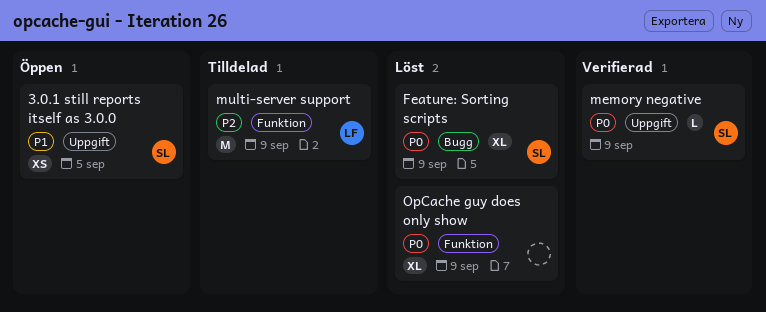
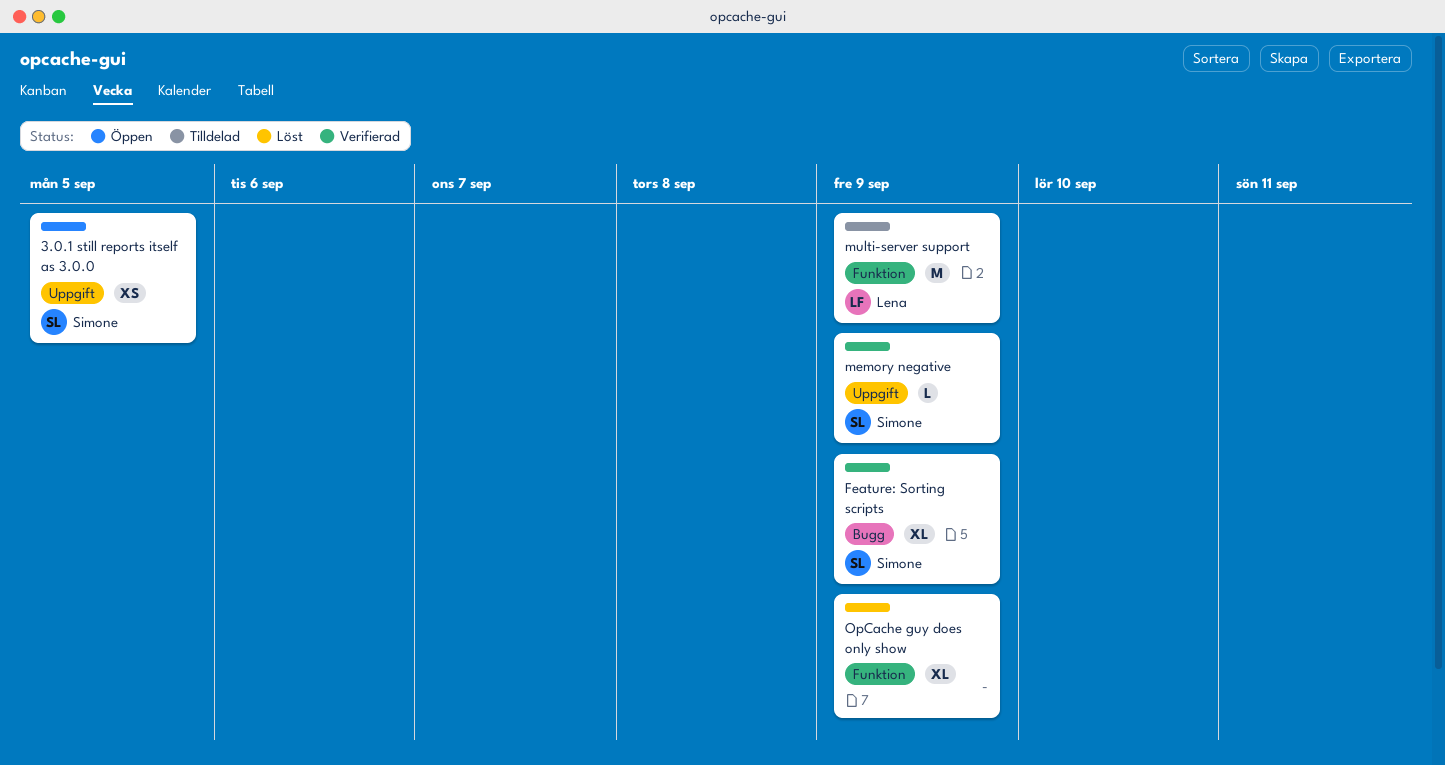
Feature: Sorting scripts, status: Löst -> Verifierad

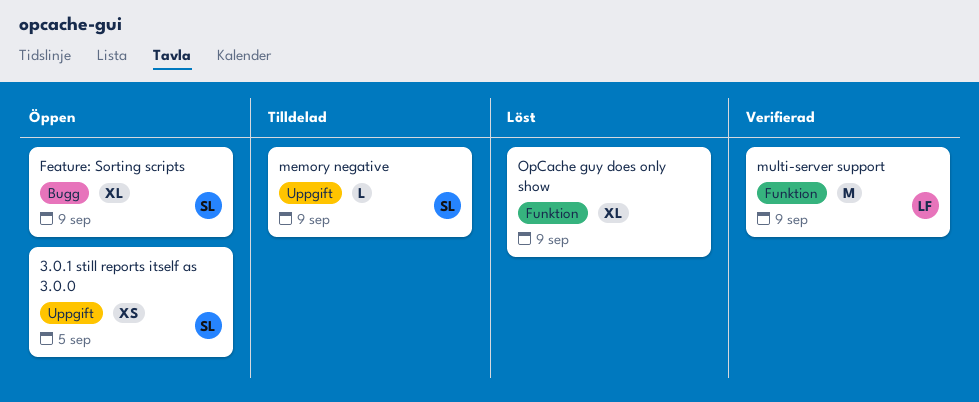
Feature: Sorting scripts, status: Verifierad -> Öppen
memory negative, status: Verifierad -> Tilldelad
multi-server support, status: Tilldelad -> Verifierad

